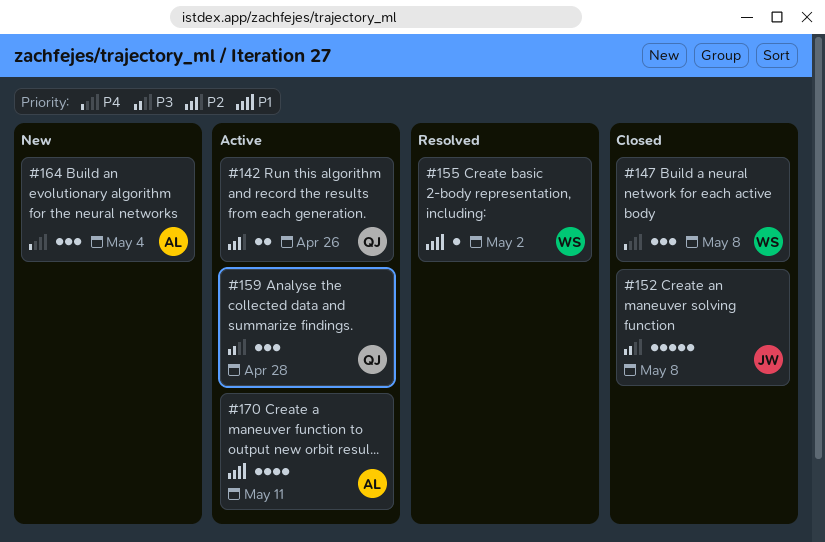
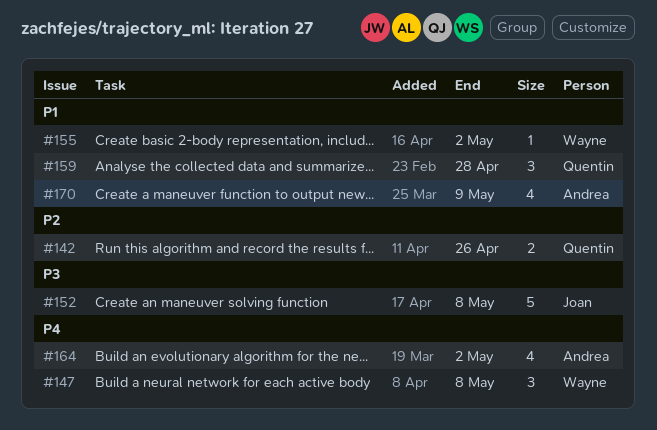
#159, priority: P3 -> P1
#164, estimate: 3 -> 4
#164, due: May 4 -> May 2
#170, due: May 11 -> May 9

